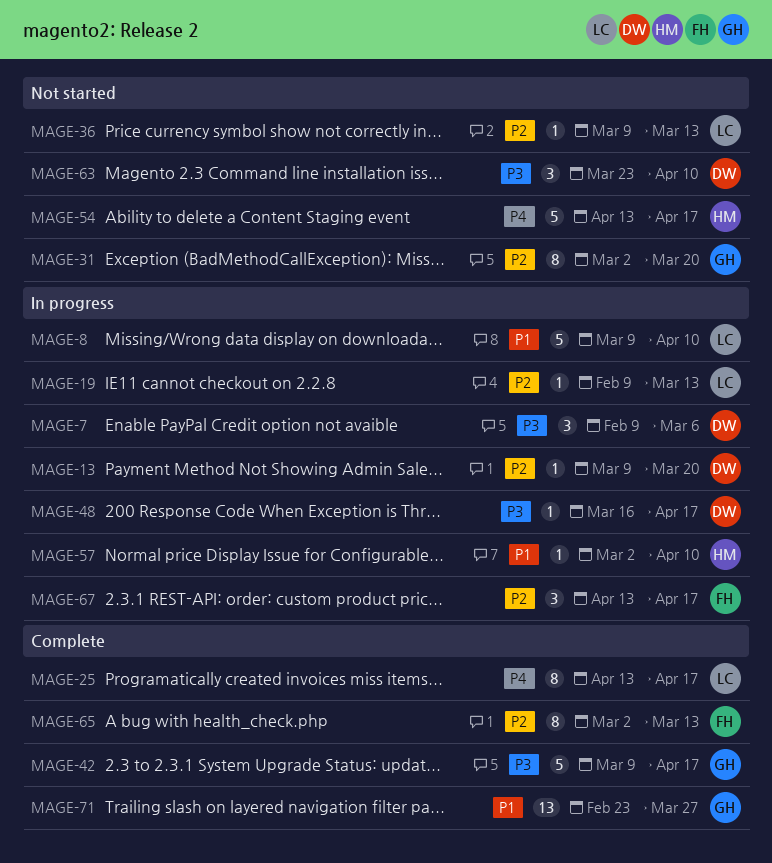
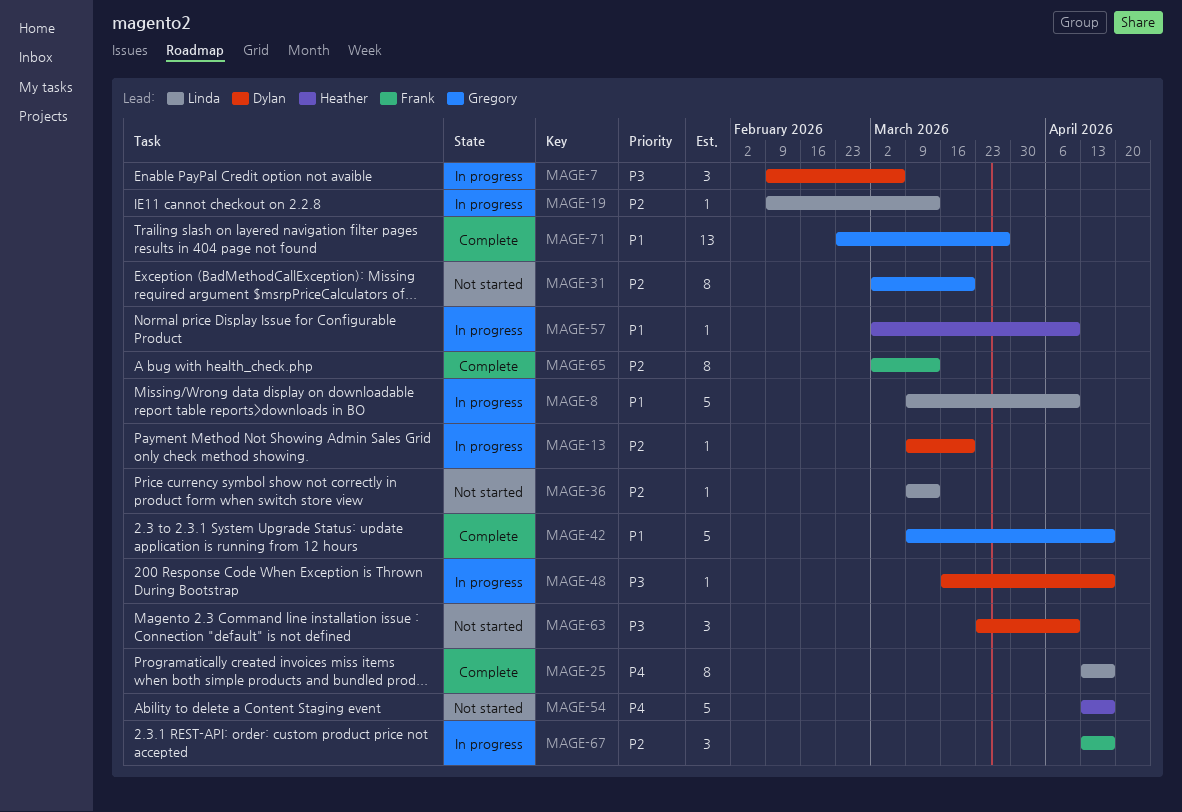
MAGE-42, priority: P3 -> P1

